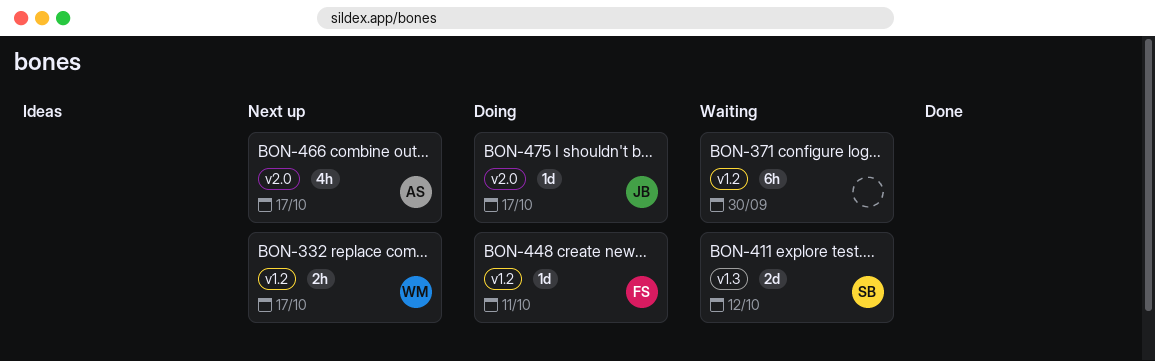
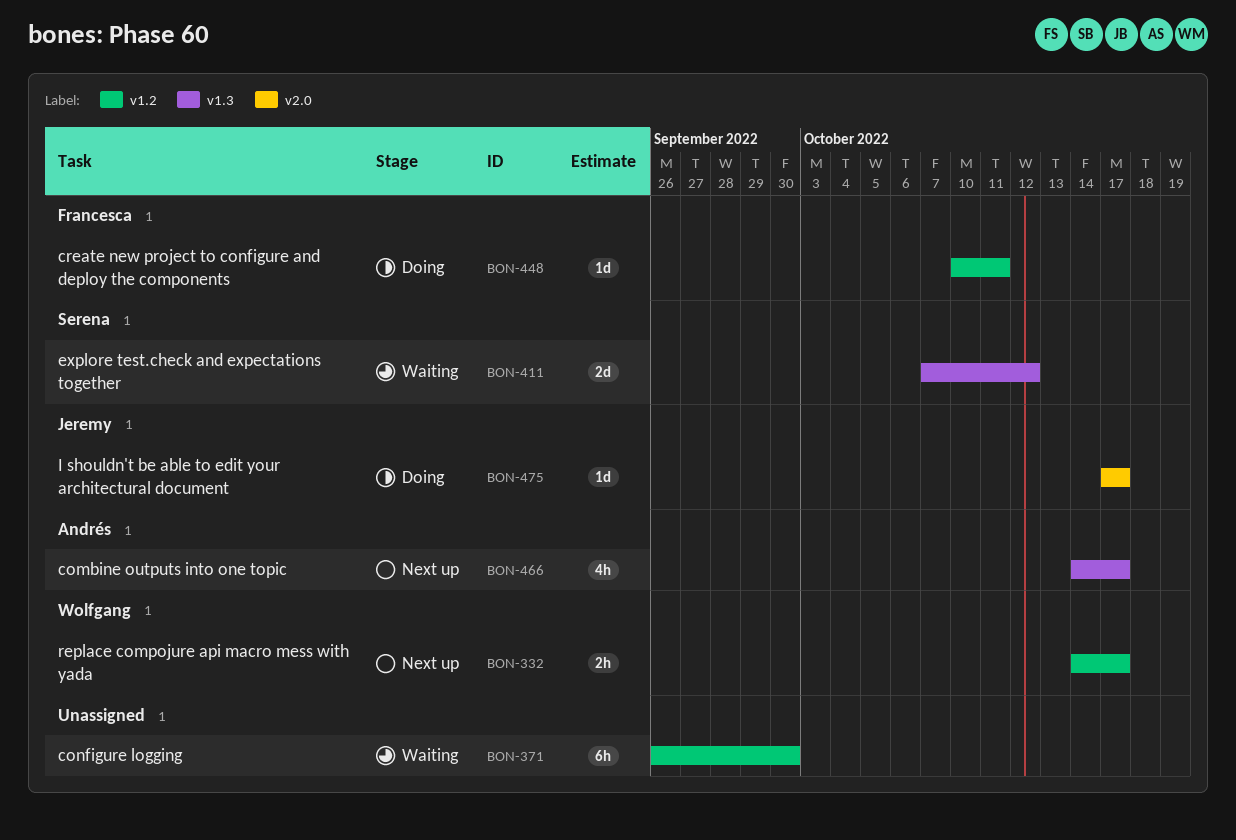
BON-466, label: v2.0 -> v1.3

